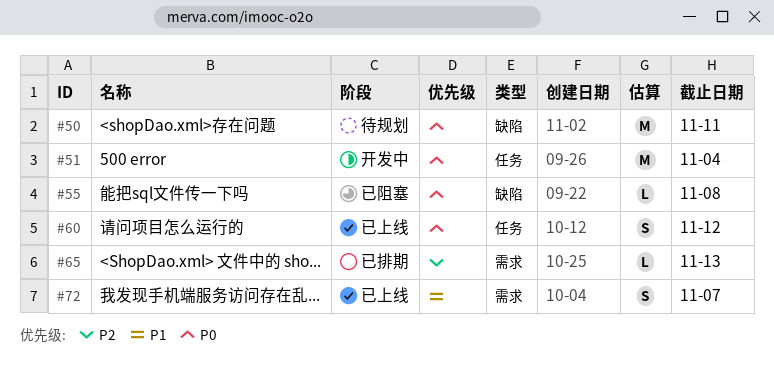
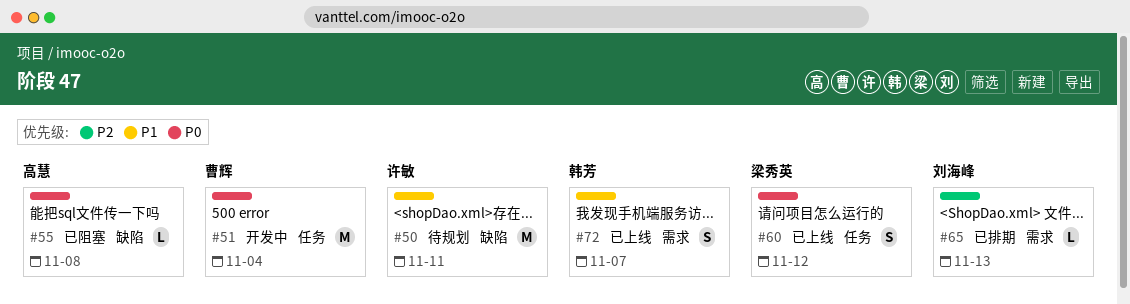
#50, priority: P0 -> P1

